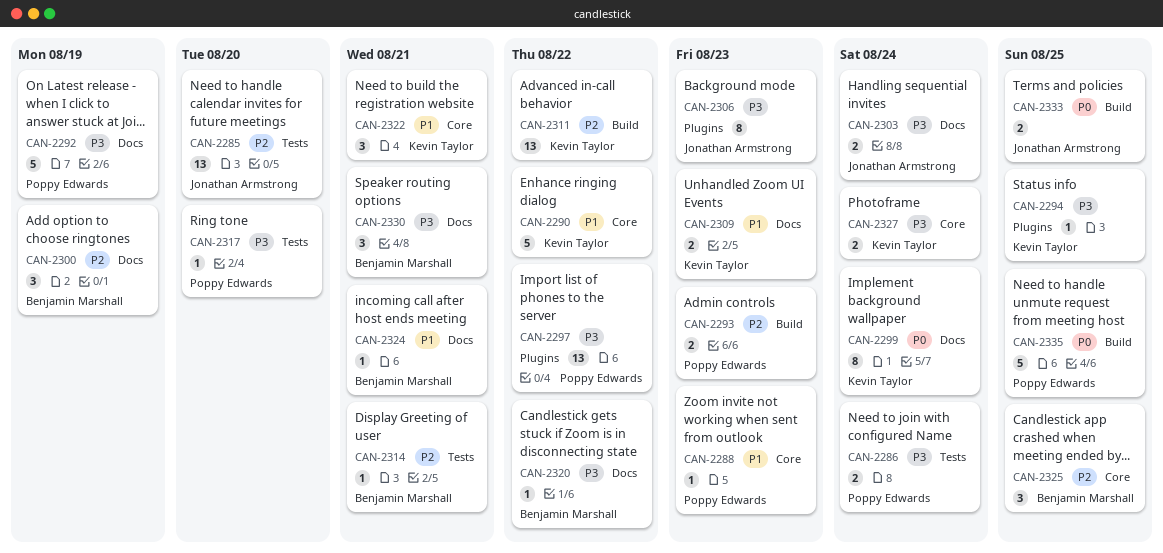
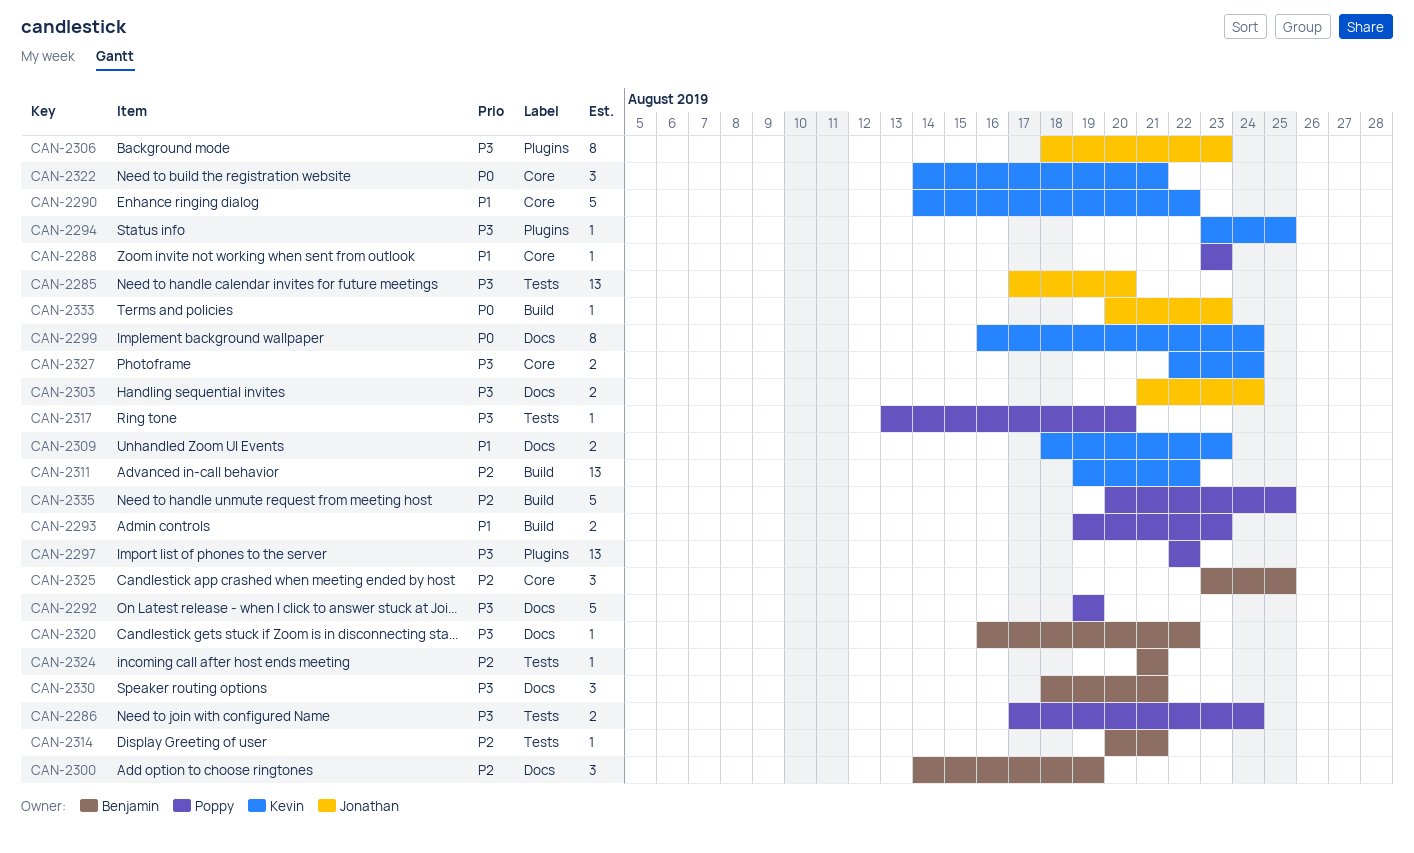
CAN-2285, priority: P2 -> P3
CAN-2293, priority: P2 -> P1
CAN-2322, priority: P1 -> P0
CAN-2324, priority: P1 -> P2
CAN-2324, label: Docs -> Tests
CAN-2333, estimate: 2 -> 1
CAN-2333, due: Aug 25 -> Aug 23
CAN-2335, priority: P0 -> P2

